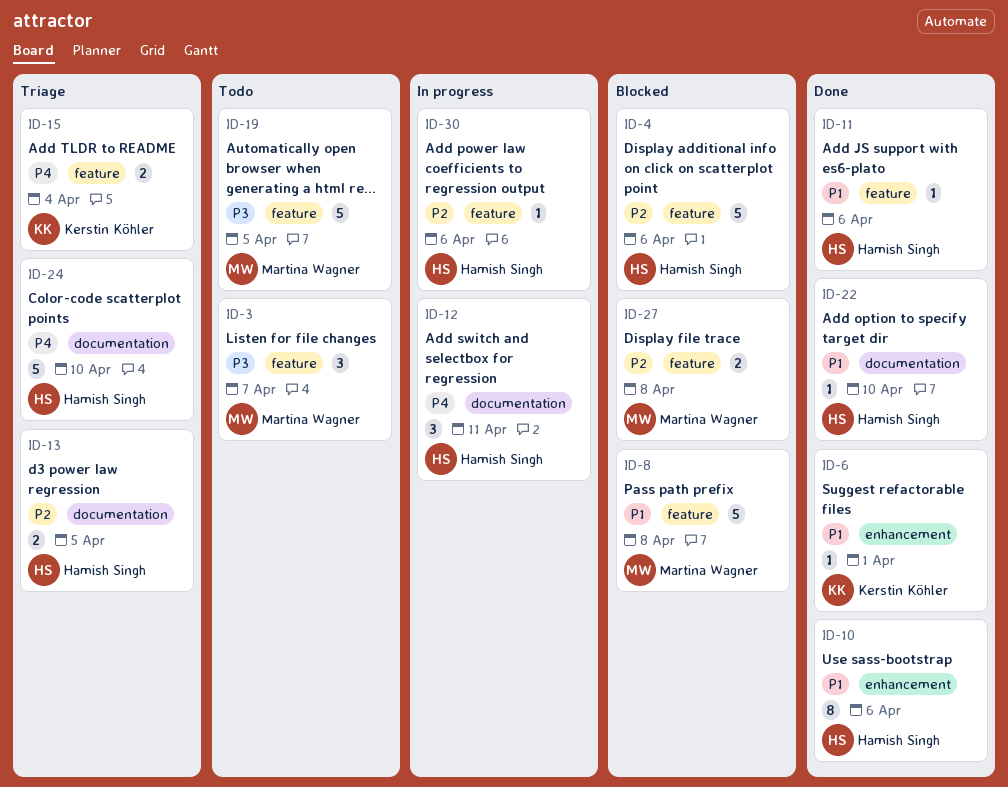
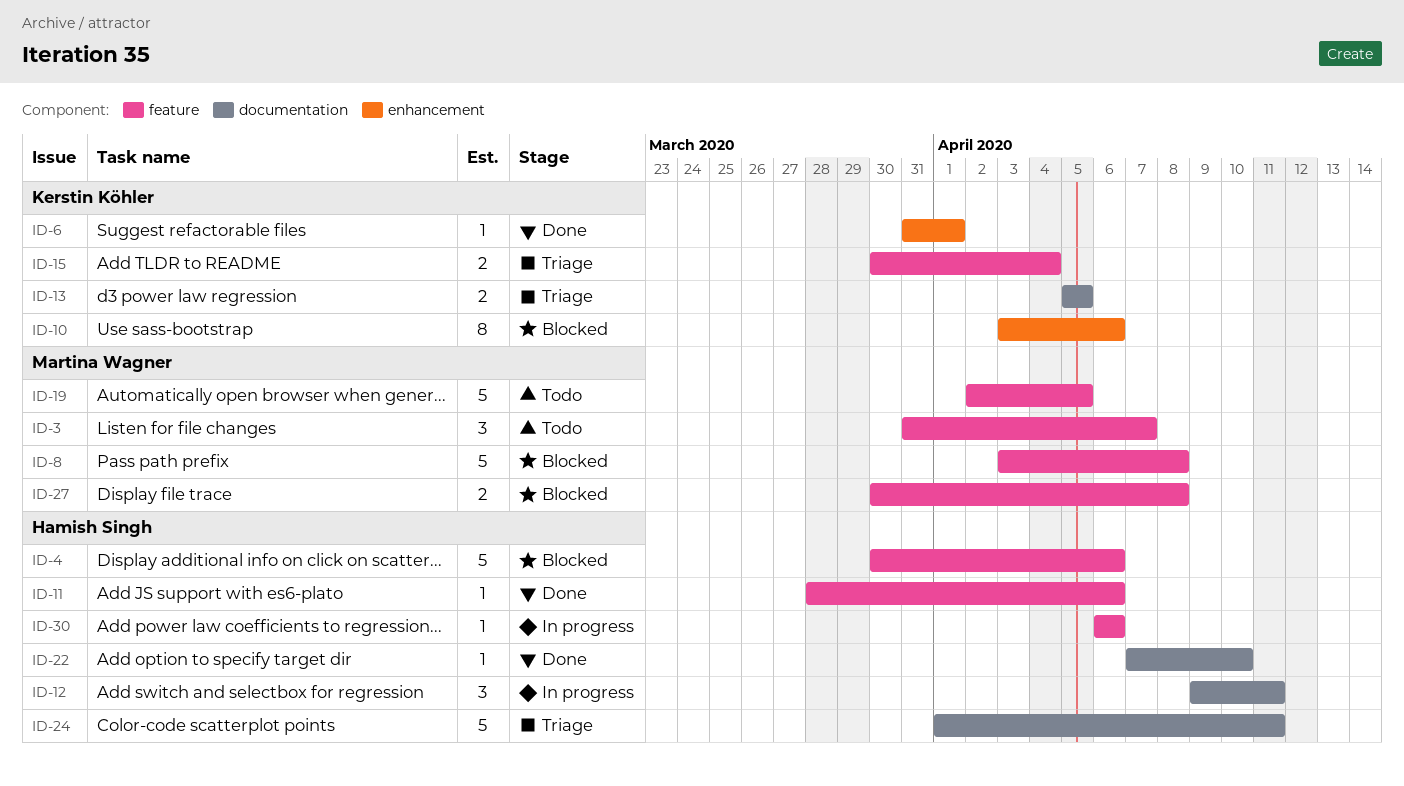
ID-10, status: Done -> Blocked
ID-10, owner: Hamish Singh -> Kerstin Köhler
ID-13, owner: Hamish Singh -> Kerstin Köhler
ID-24, due: Apr 10 -> Apr 11

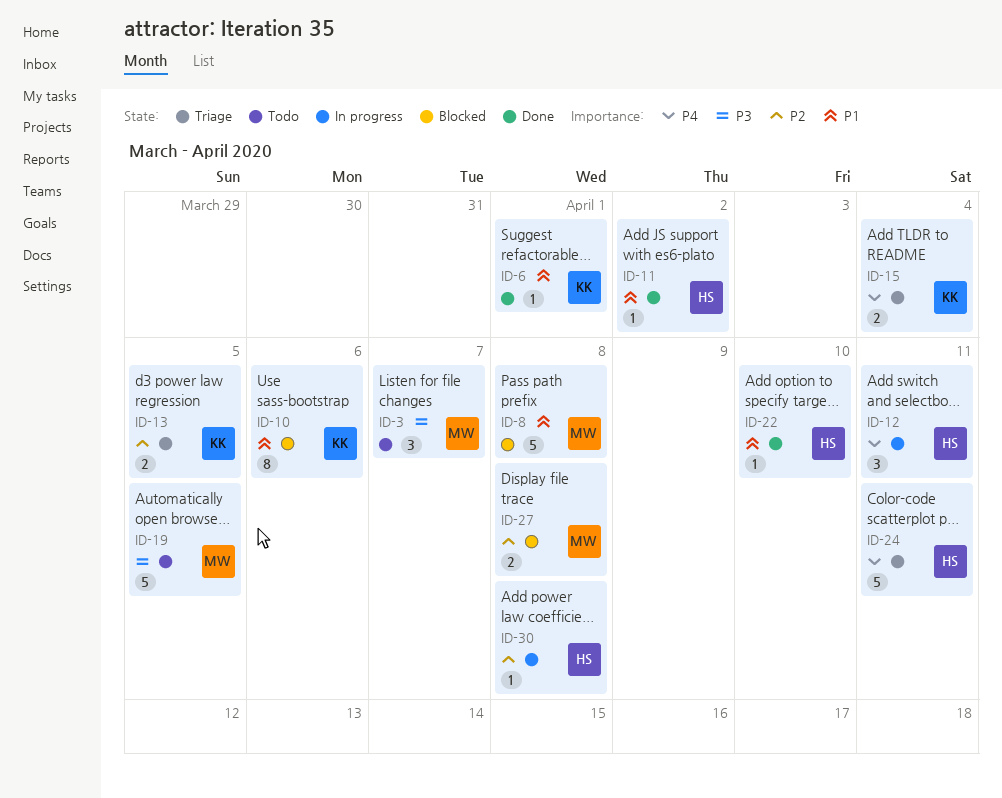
ID-4: present -> none
ID-11, due: Apr 6 -> Apr 2
ID-30, due: Apr 6 -> Apr 8

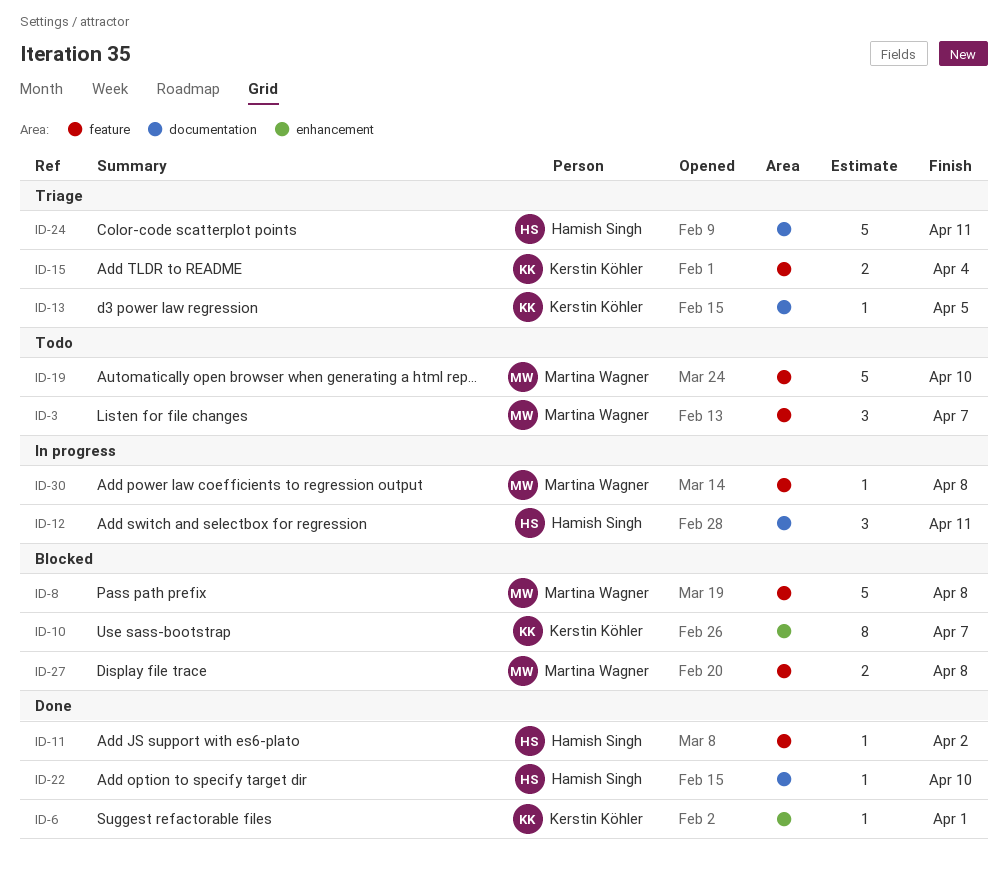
ID-10, due: Apr 6 -> Apr 7
ID-13, estimate: 2 -> 1
ID-19, due: Apr 5 -> Apr 10
ID-30, owner: Hamish Singh -> Martina Wagner

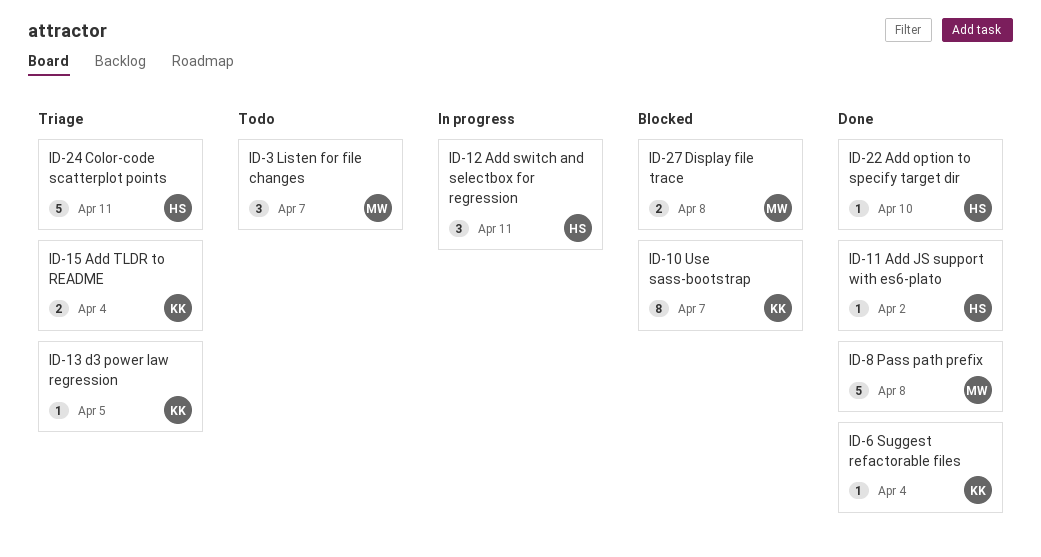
ID-6, due: Apr 1 -> Apr 4
ID-8, status: Blocked -> Done
ID-19: present -> none
ID-30: present -> none

